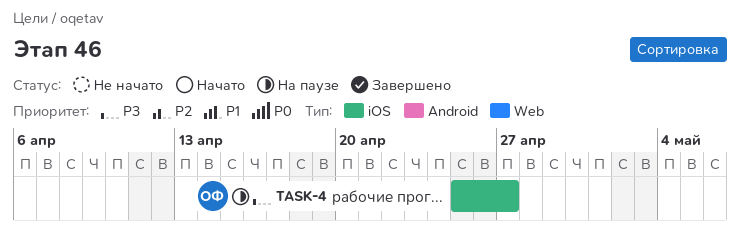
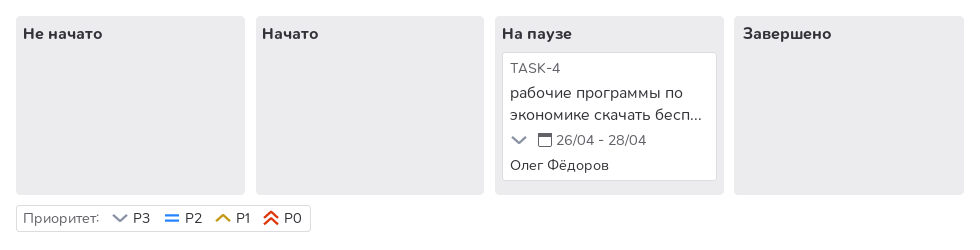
TASK-4, start: Apr 25 -> Apr 26
TASK-4, due: Apr 27 -> Apr 28

